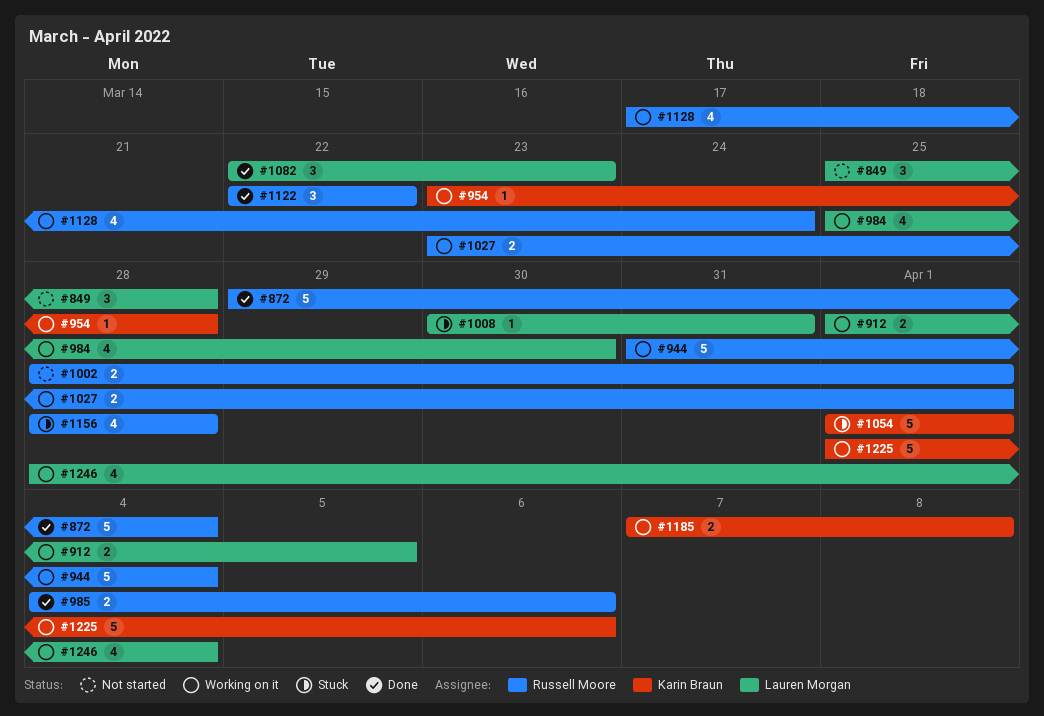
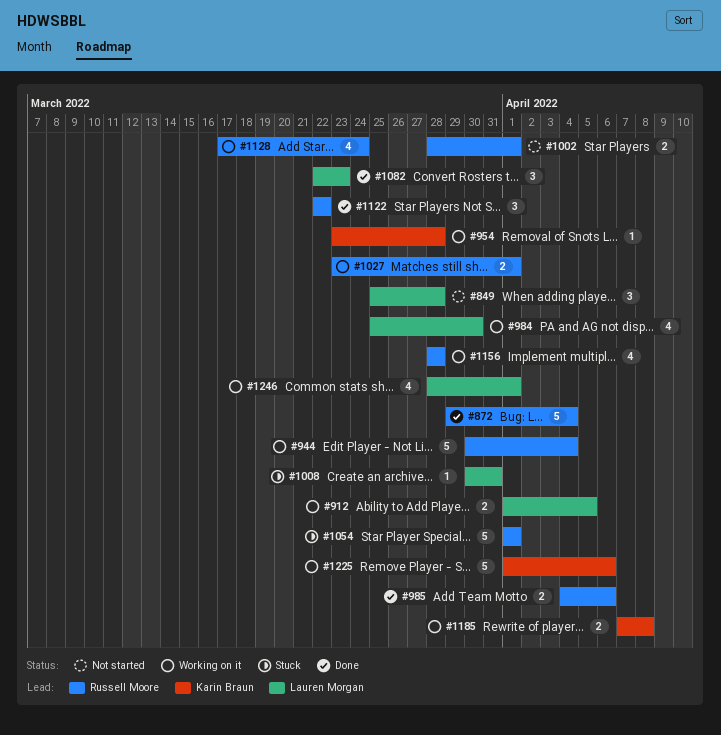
#944, start: Mar 31 -> Mar 30
#1054, owner: Karin Braun -> Russell Moore
#1156, status: Stuck -> Working on it
#1246, due: Apr 4 -> Apr 1

